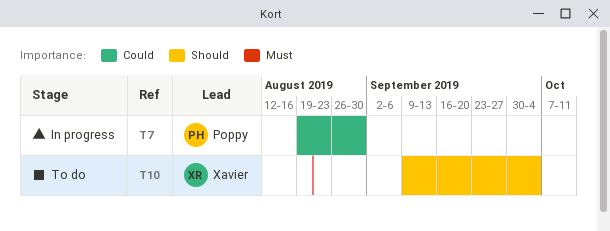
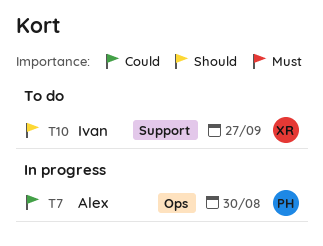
T10, due: Oct 4 -> Sep 27

